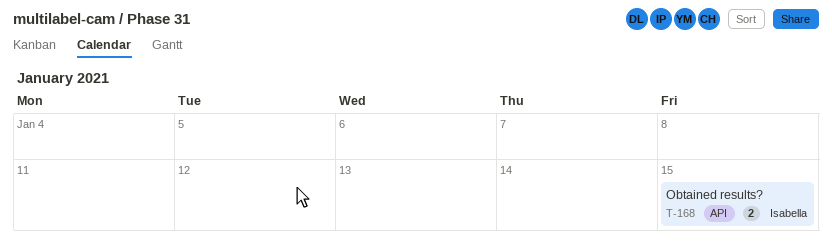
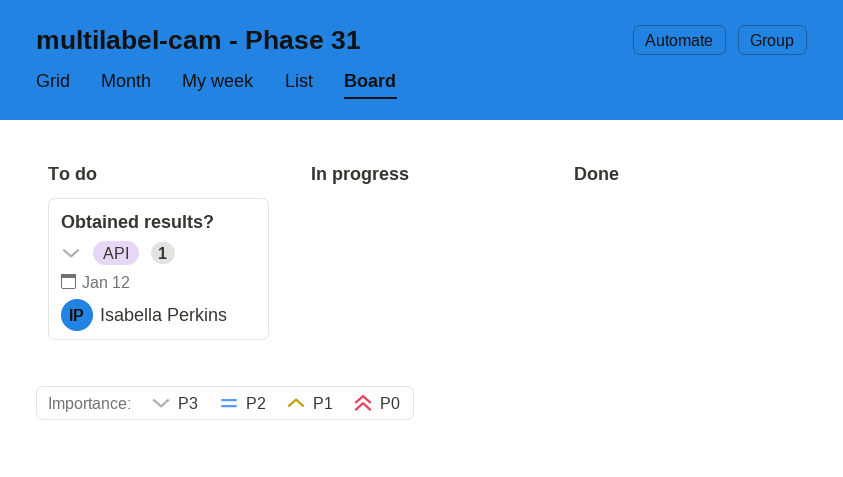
Obtained results?, estimate: 2 -> 1
Obtained results?, due: Jan 15 -> Jan 12

